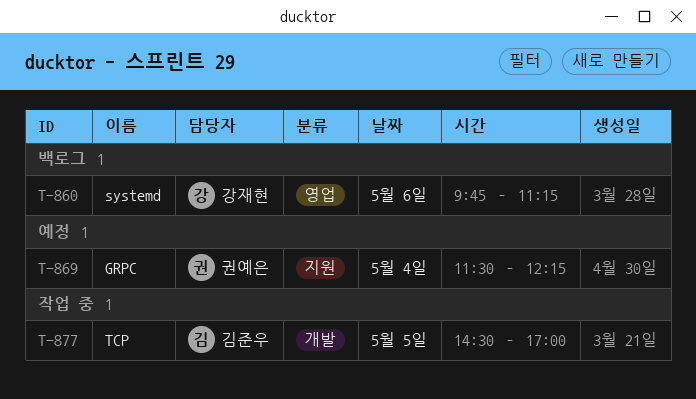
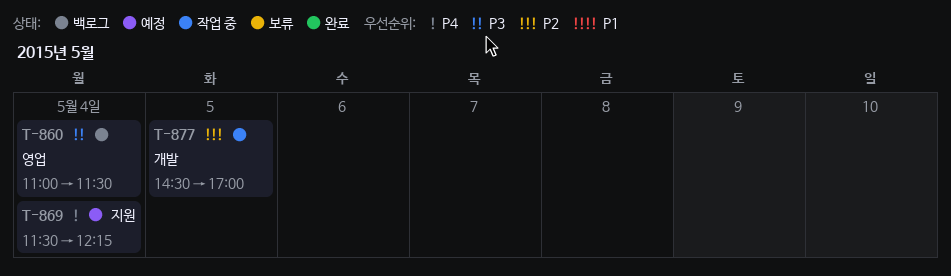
T-860, day: May 6 -> May 4
T-860, begins: 09:45 -> 11:00
T-860, ends: 11:15 -> 11:30

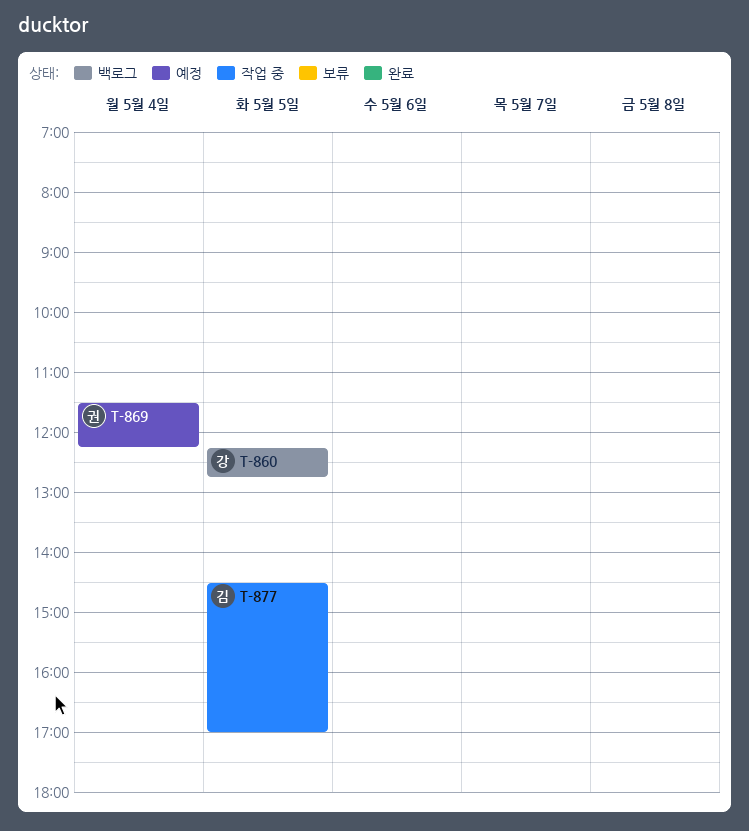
T-860, day: May 4 -> May 5
T-860, begins: 11:00 -> 12:15
T-860, ends: 11:30 -> 12:45

